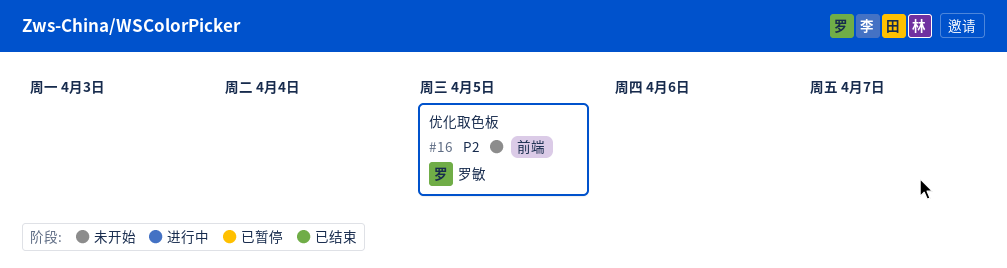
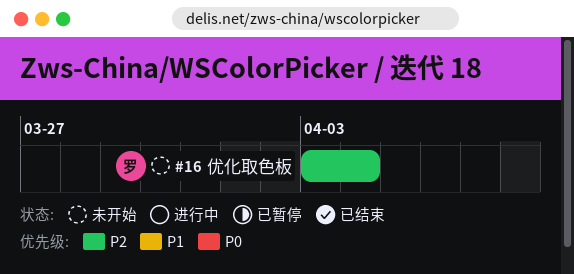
#16, due: Apr 5 -> Apr 4

